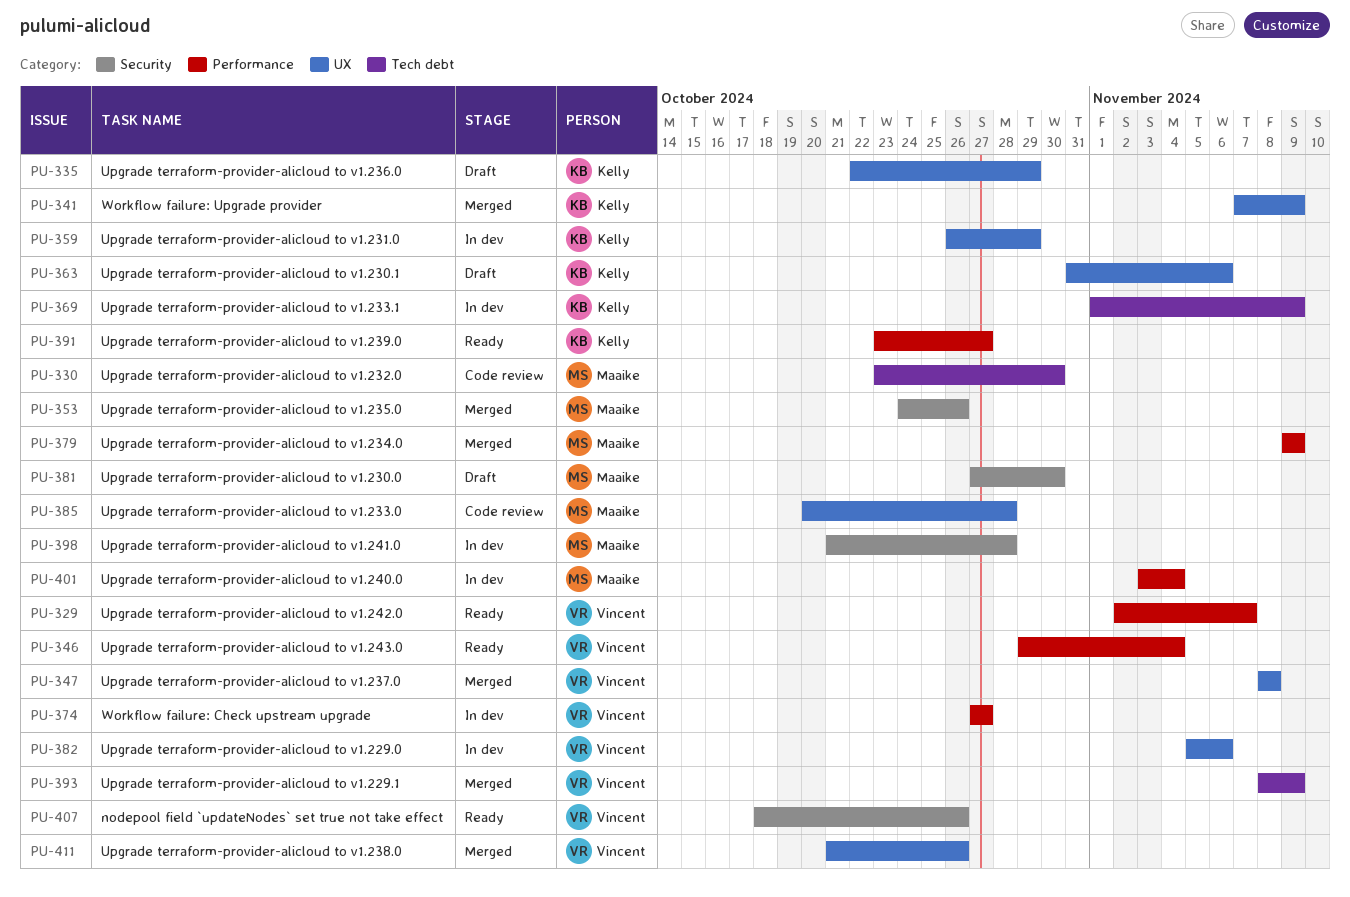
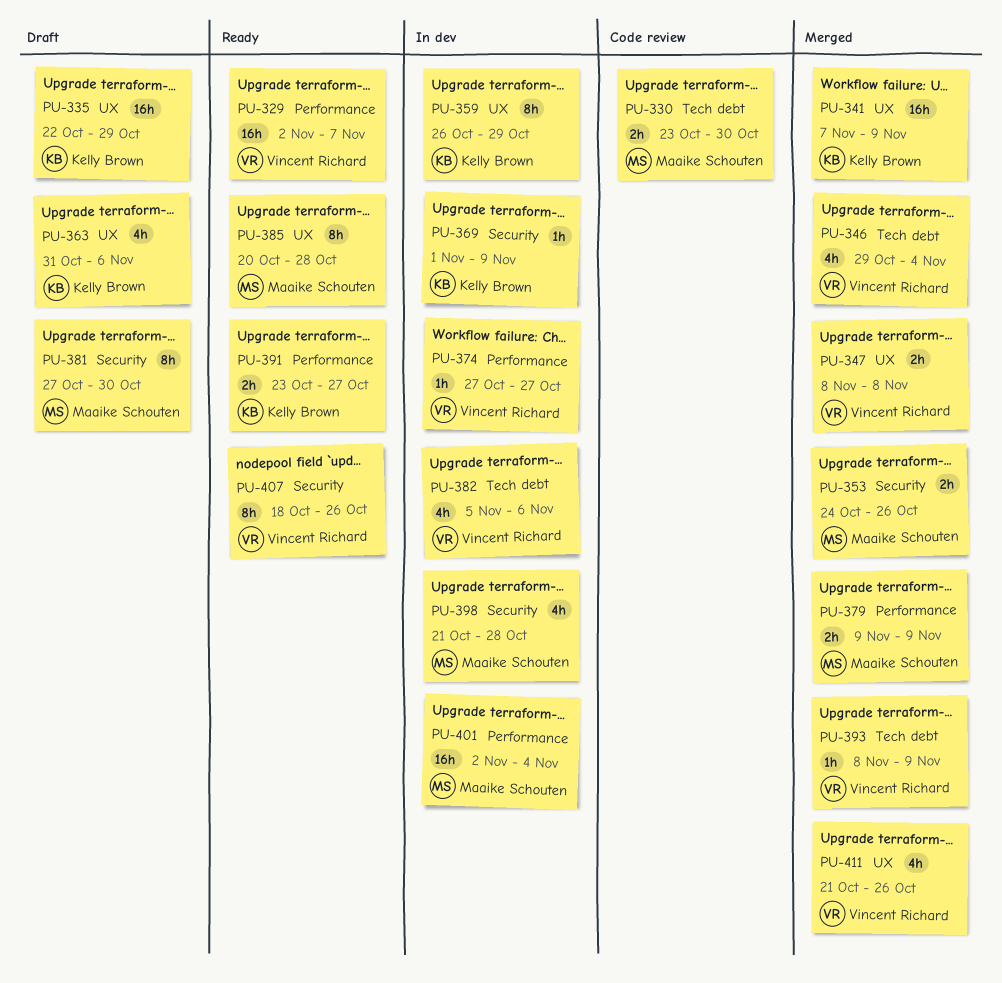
PU-346, status: Ready -> Merged
PU-346, label: Performance -> Tech debt
PU-369, label: Tech debt -> Security
PU-382, label: UX -> Tech debt
PU-385, status: Code review -> Ready
PU-401, start: Nov 3 -> Nov 2

